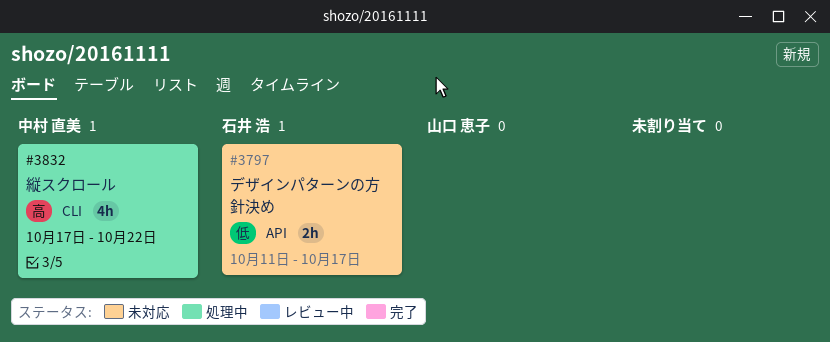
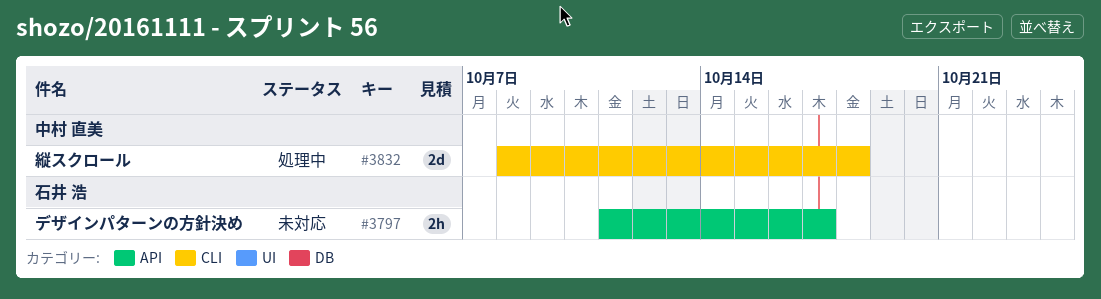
#3832, estimate: 4h -> 2d
#3832, start: Oct 17 -> Oct 8
#3832, due: Oct 22 -> Oct 18

